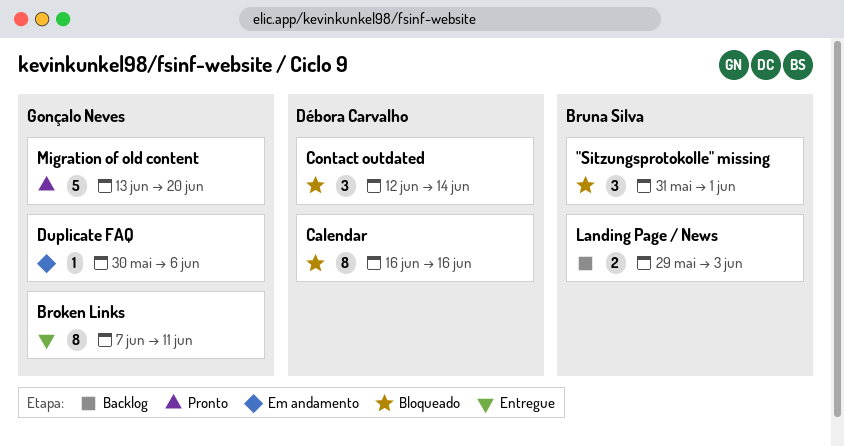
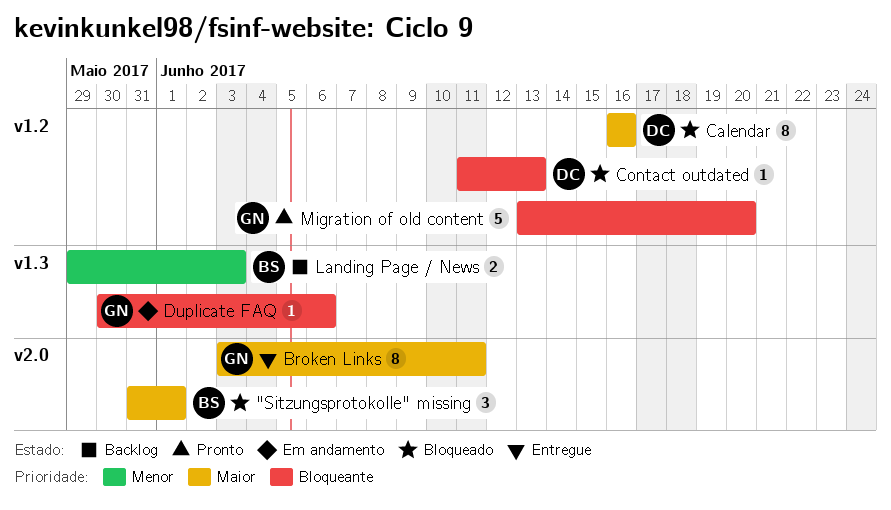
Broken Links, start: Jun 7 -> Jun 3
Contact outdated, estimate: 3 -> 1
Contact outdated, start: Jun 12 -> Jun 11
Contact outdated, due: Jun 14 -> Jun 13

